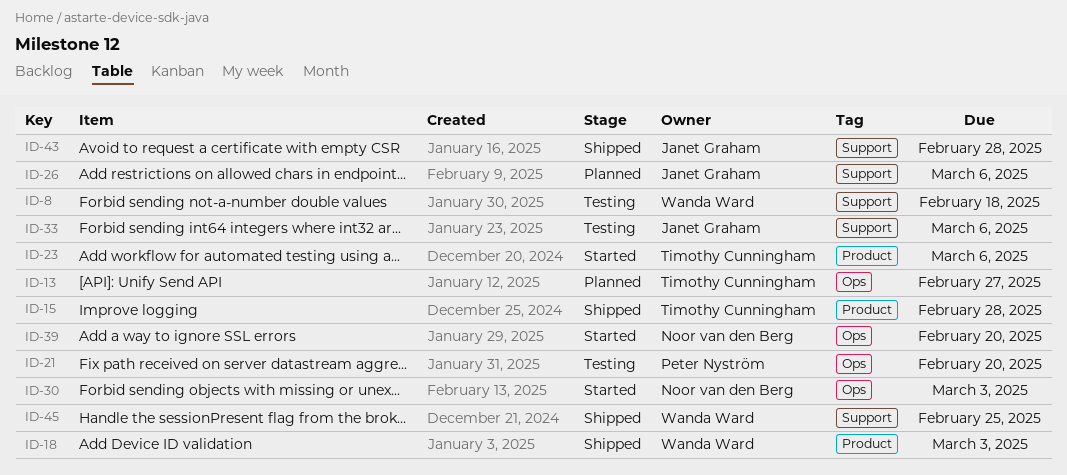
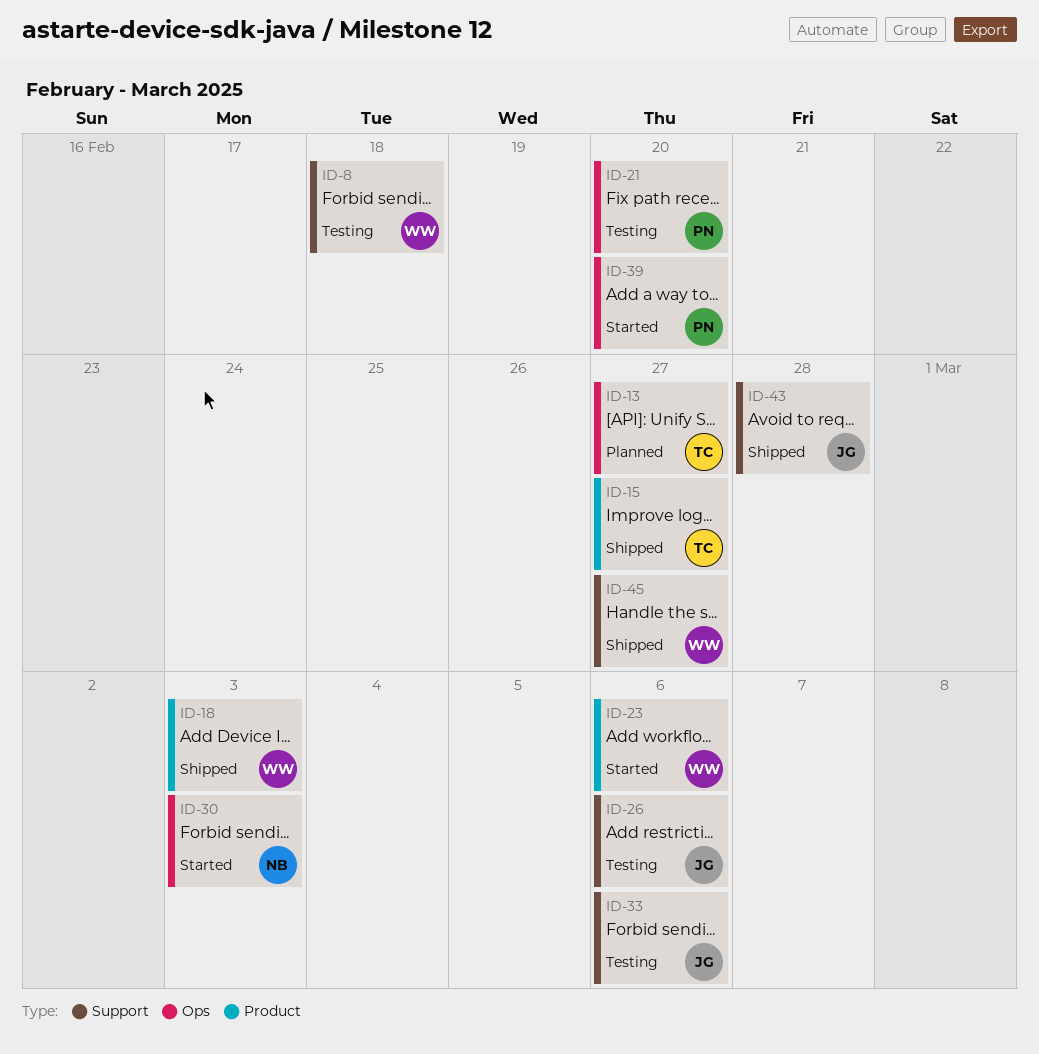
ID-15, due: Feb 28 -> Feb 27
ID-23, owner: Timothy Cunningham -> Wanda Ward
ID-26, status: Planned -> Testing
ID-39, owner: Noor van den Berg -> Peter Nyström
ID-45, due: Feb 25 -> Feb 27

